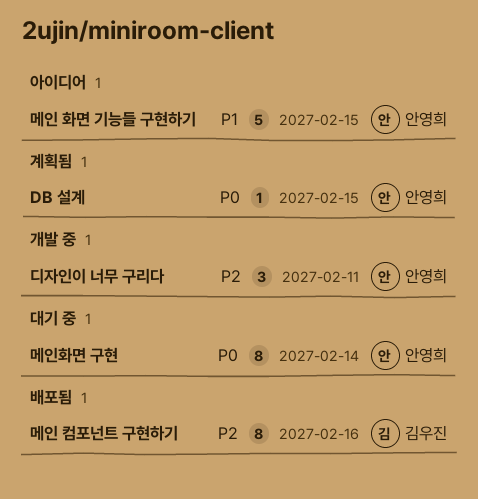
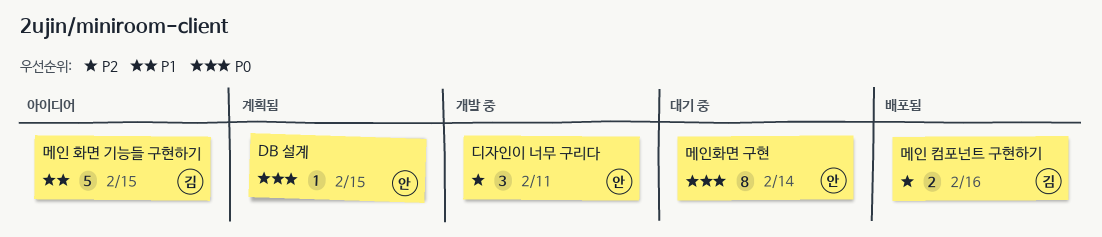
메인 컴포넌트 구현하기, estimate: 8 -> 2
메인 화면 기능들 구현하기, owner: 안영희 -> 김우진

